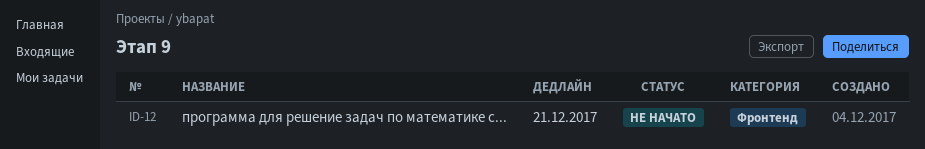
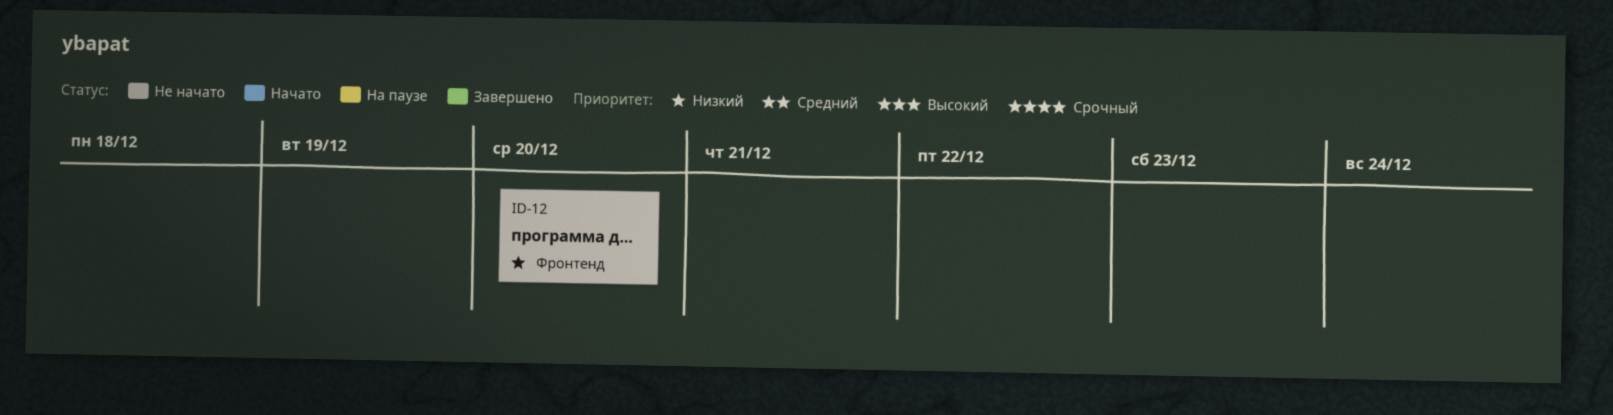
ID-12, due: Dec 21 -> Dec 20

